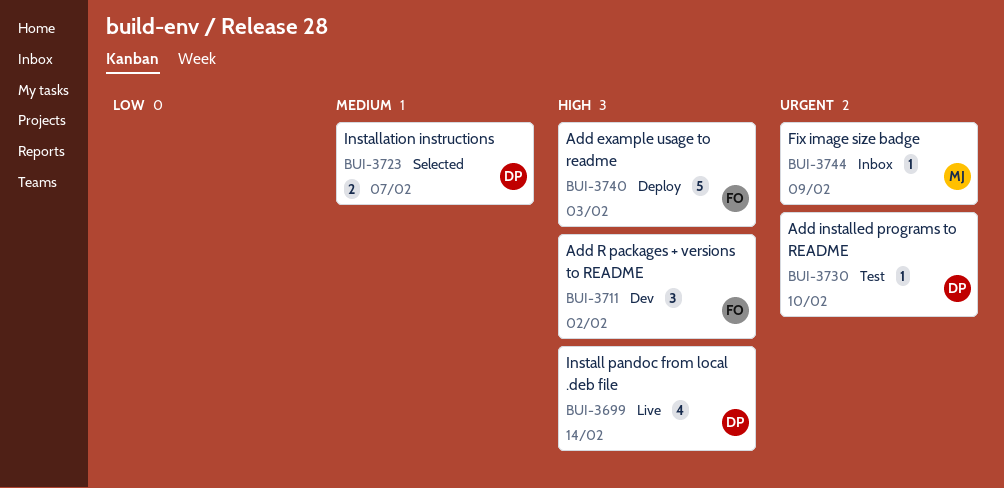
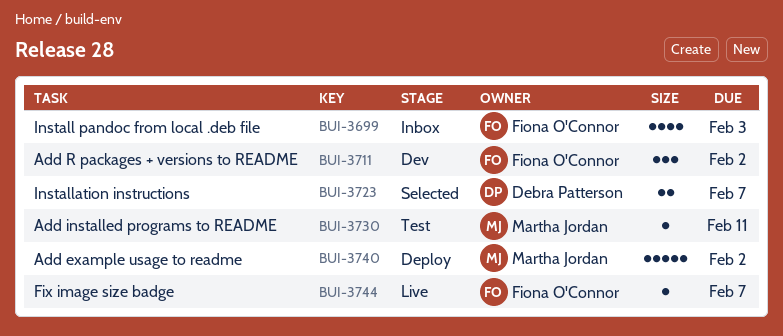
BUI-3699, status: Live -> Inbox
BUI-3699, owner: Debra Patterson -> Fiona O'Connor
BUI-3699, due: Feb 14 -> Feb 3
BUI-3730, owner: Debra Patterson -> Martha Jordan
BUI-3730, due: Feb 10 -> Feb 11
BUI-3740, owner: Fiona O'Connor -> Martha Jordan
BUI-3740, due: Feb 3 -> Feb 2
BUI-3744, status: Inbox -> Live
BUI-3744, owner: Martha Jordan -> Fiona O'Connor
BUI-3744, due: Feb 9 -> Feb 7

